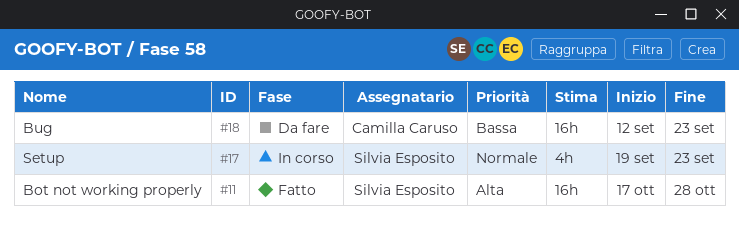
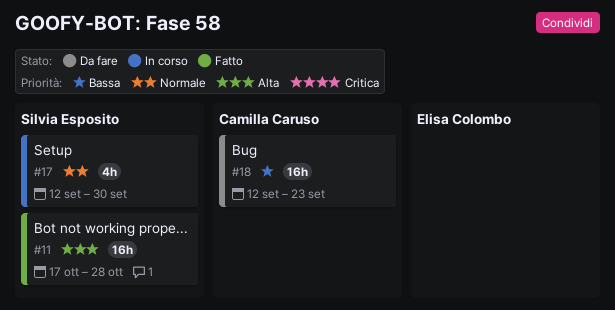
#17, start: Sep 19 -> Sep 12
#17, due: Sep 23 -> Sep 30

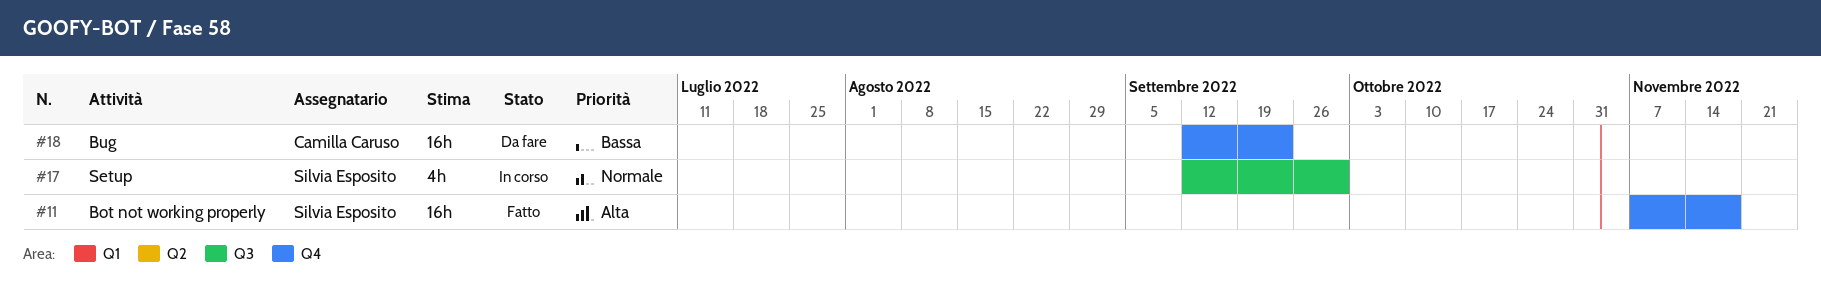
#11, start: Oct 17 -> Nov 7
#11, due: Oct 28 -> Nov 18

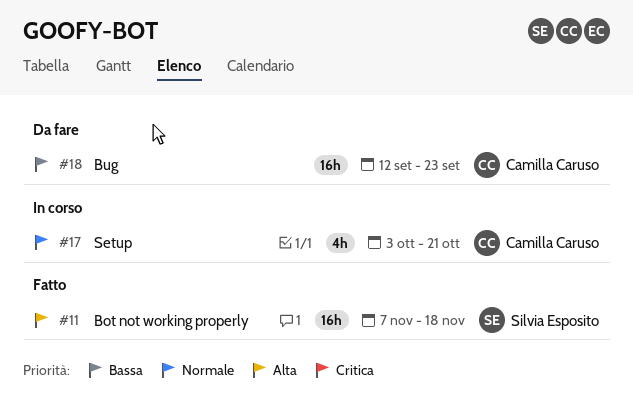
#17, owner: Silvia Esposito -> Camilla Caruso
#17, start: Sep 12 -> Oct 3
#17, due: Sep 30 -> Oct 21

